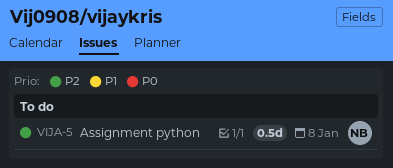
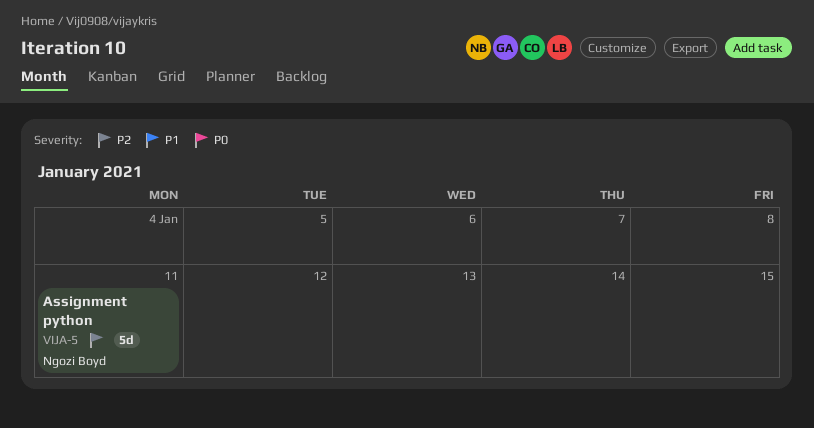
VIJA-5, estimate: 0.5d -> 5d
VIJA-5, due: Jan 8 -> Jan 11

